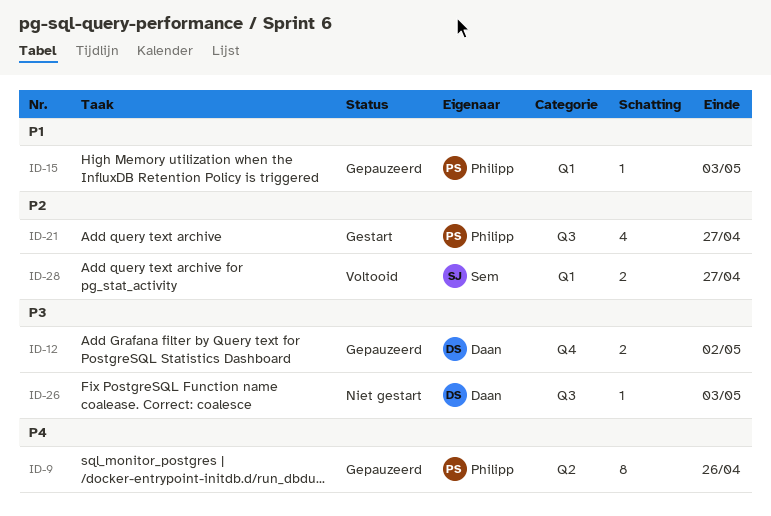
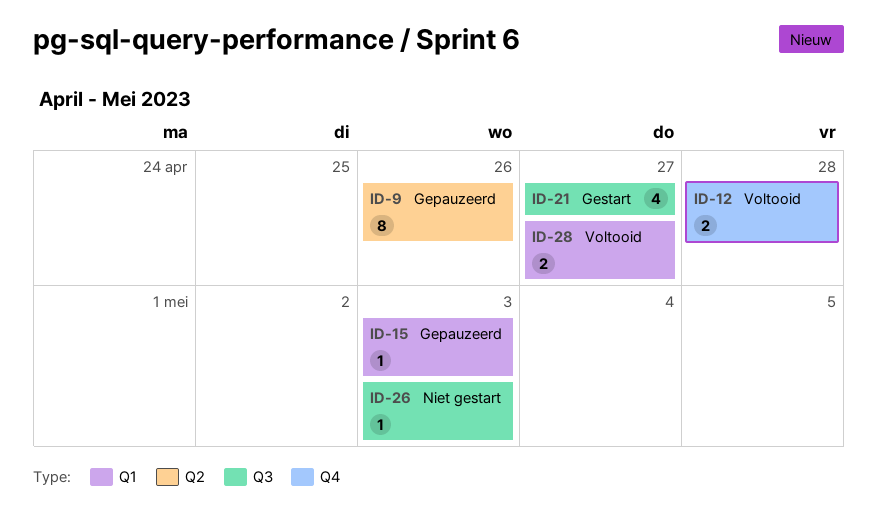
ID-12, status: Gepauzeerd -> Voltooid
ID-12, due: May 2 -> Apr 28

